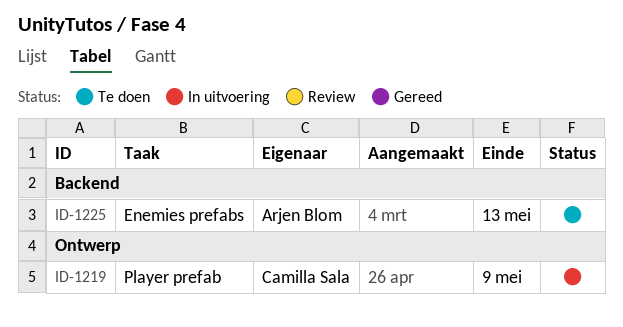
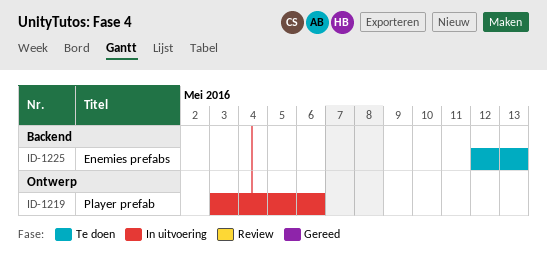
ID-1219, due: May 9 -> May 6

